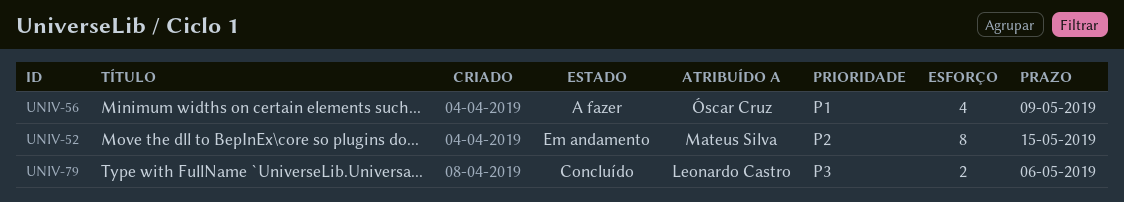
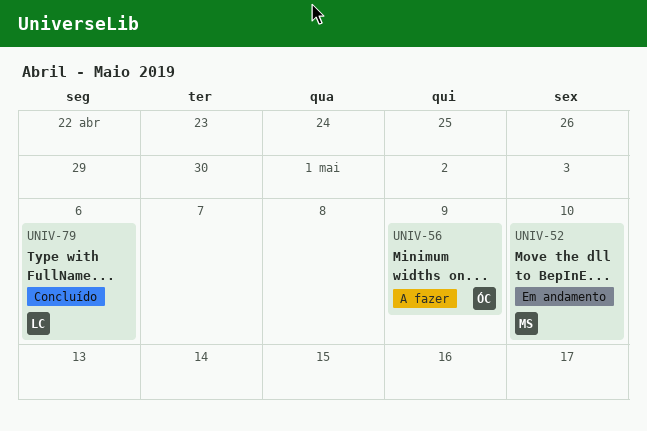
UNIV-52, due: May 15 -> May 10

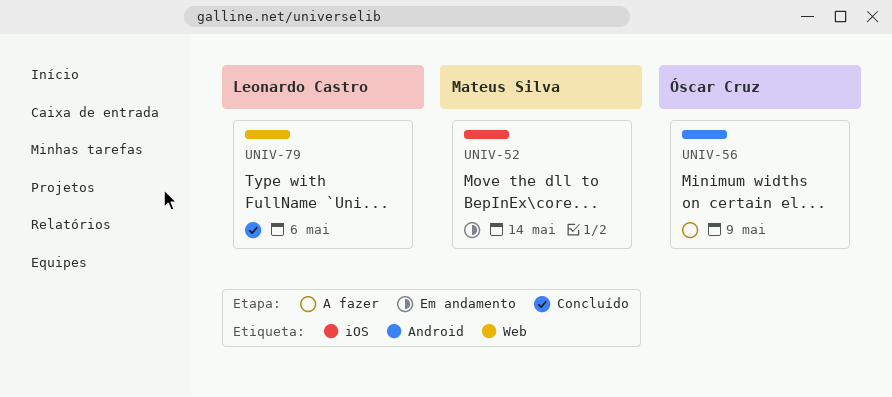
UNIV-52, due: May 10 -> May 14

